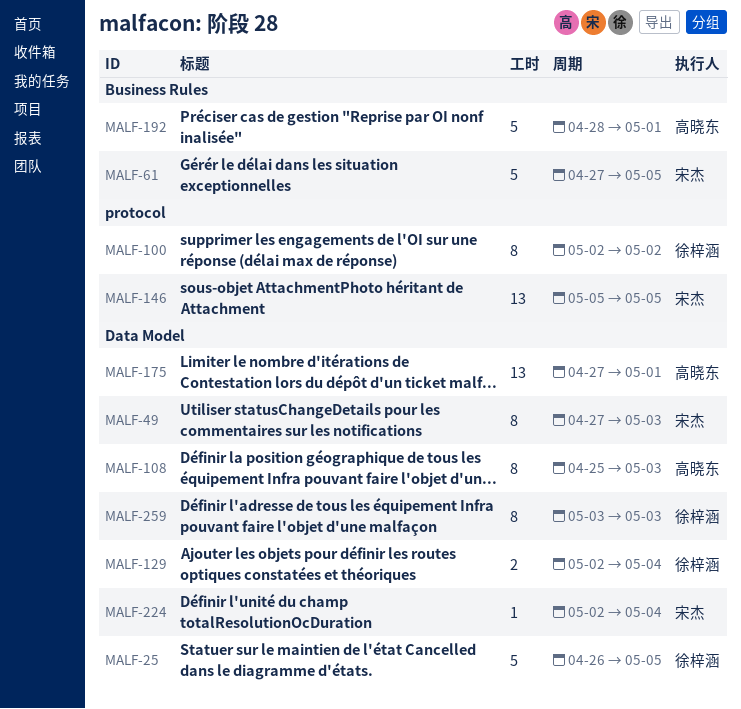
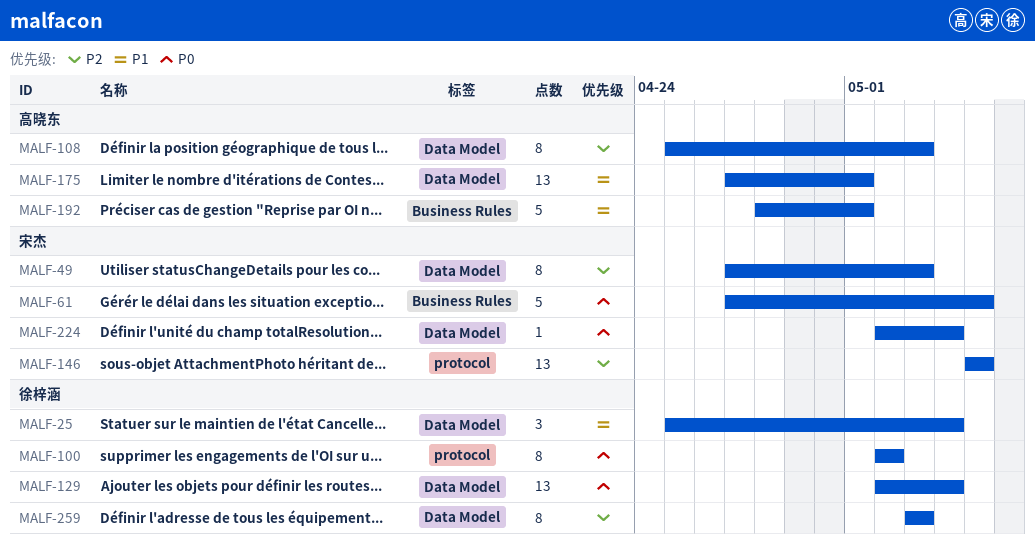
MALF-25, estimate: 5 -> 3
MALF-25, start: Apr 26 -> Apr 25
MALF-25, due: May 5 -> May 4
MALF-129, estimate: 2 -> 13

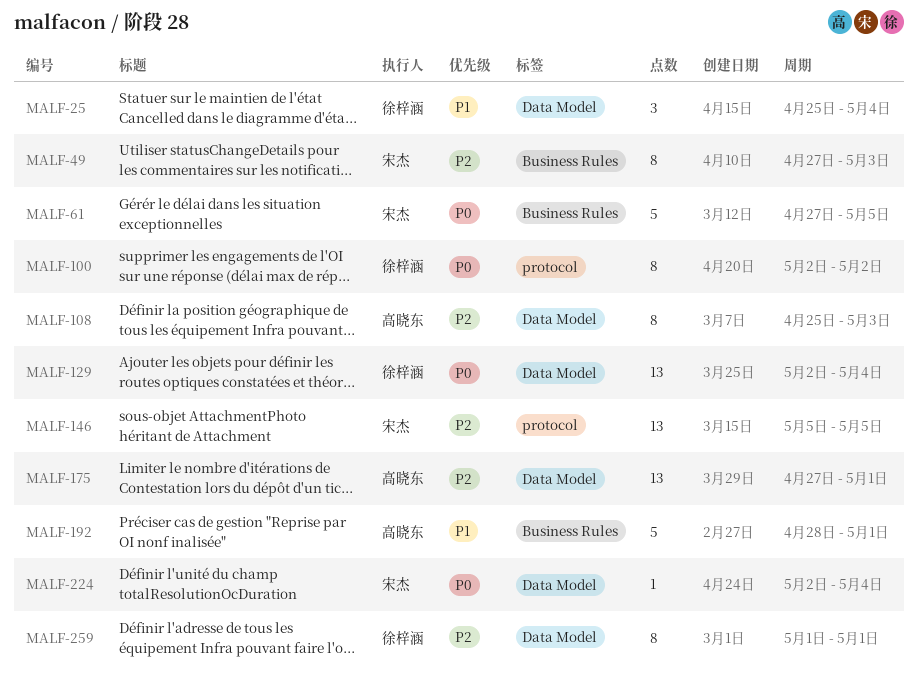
MALF-49, label: Data Model -> Business Rules
MALF-175, priority: P1 -> P2
MALF-259, start: May 3 -> May 1
MALF-259, due: May 3 -> May 1

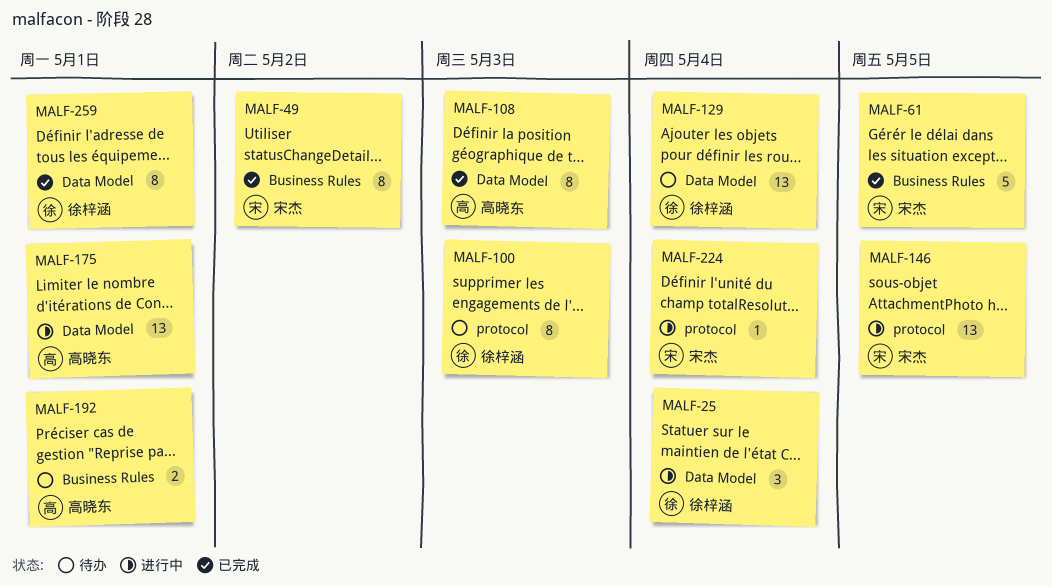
MALF-49, due: May 3 -> May 2
MALF-100, due: May 2 -> May 3
MALF-192, estimate: 5 -> 2
MALF-224, label: Data Model -> protocol

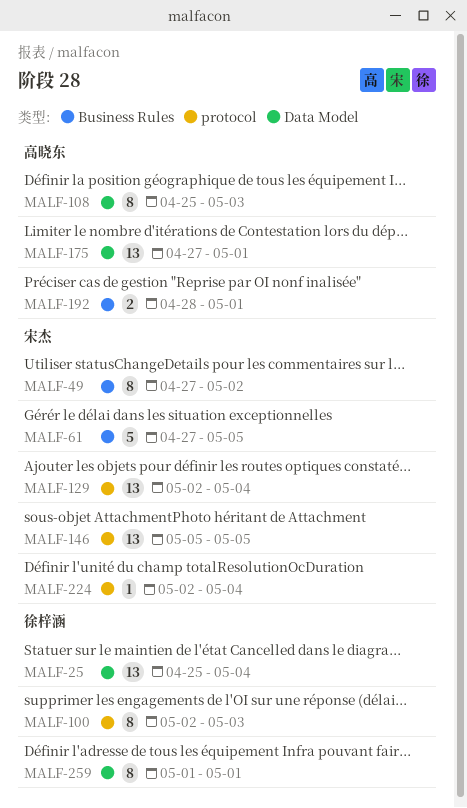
MALF-25, estimate: 3 -> 13
MALF-129, owner: 徐梓涵 -> 宋杰
MALF-129, label: Data Model -> protocol

